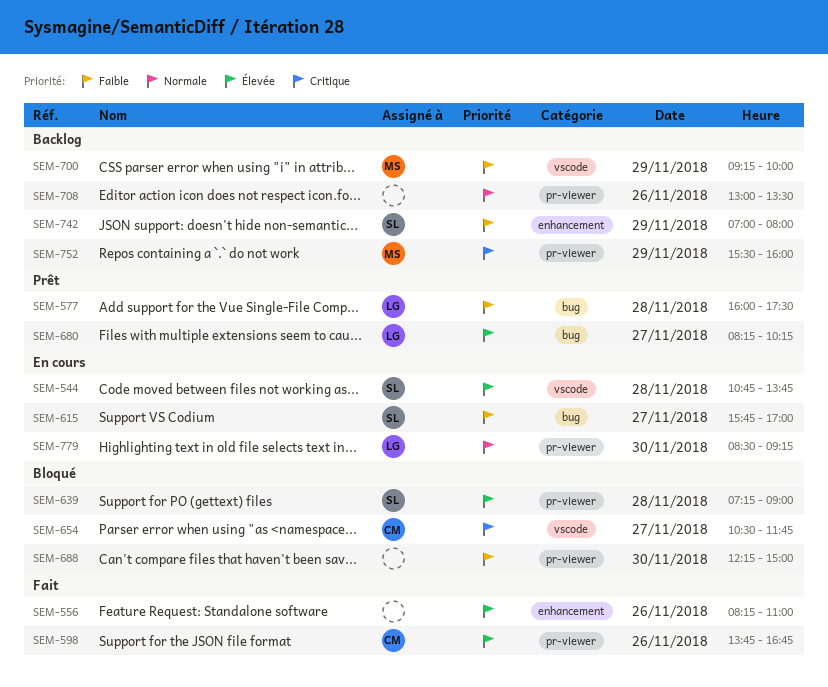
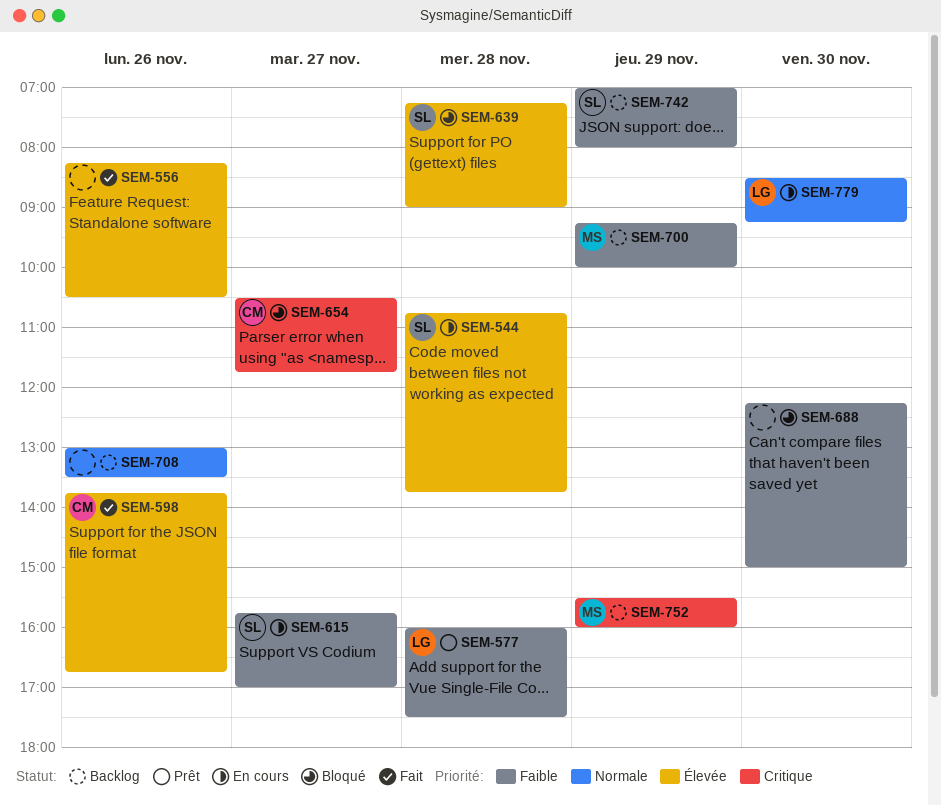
SEM-556, ends: 11:00 -> 10:30
SEM-680: present -> none

